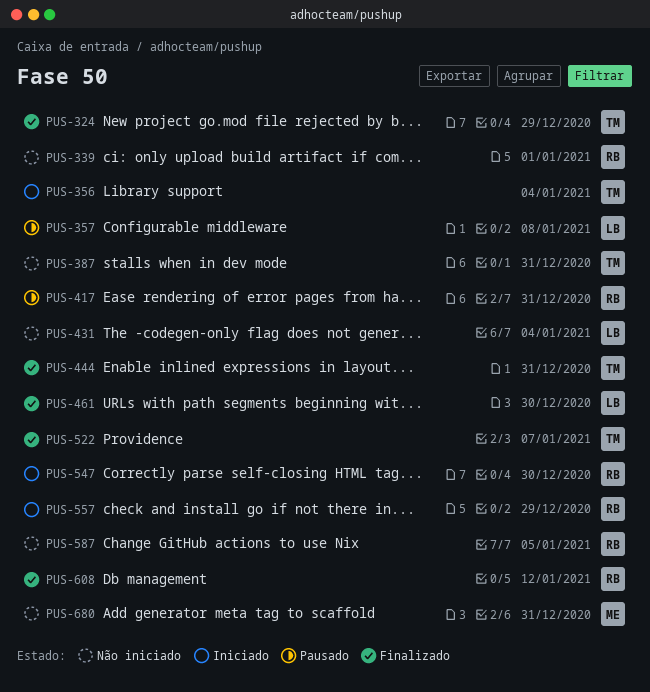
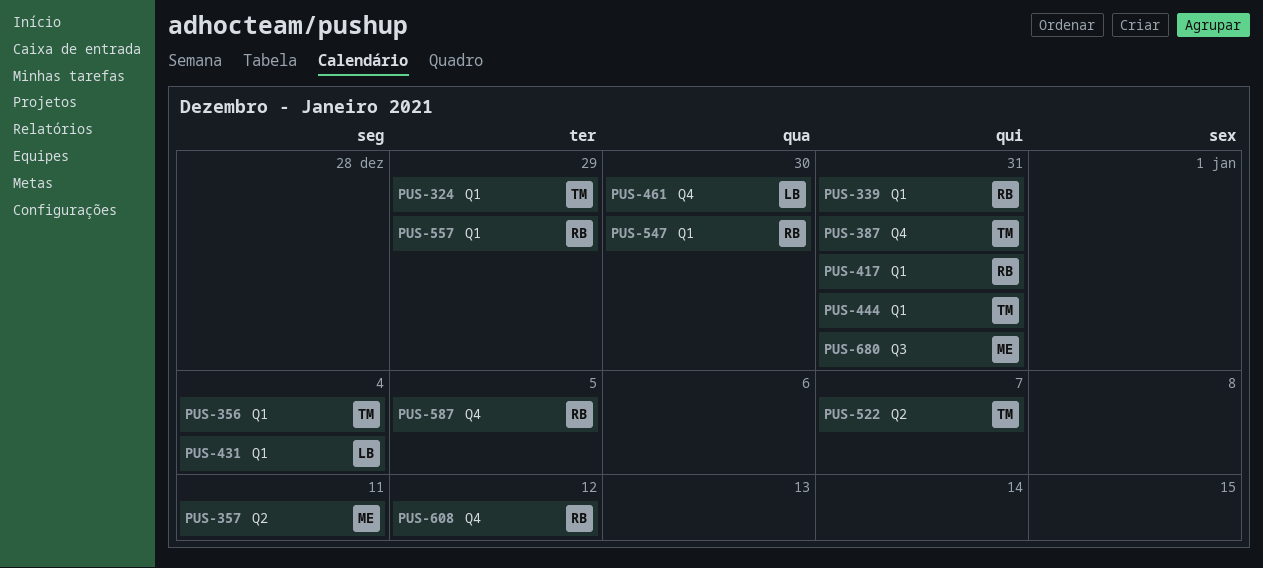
PUS-339, due: Jan 1 -> Dec 31
PUS-357, owner: LB -> ME
PUS-357, due: Jan 8 -> Jan 11

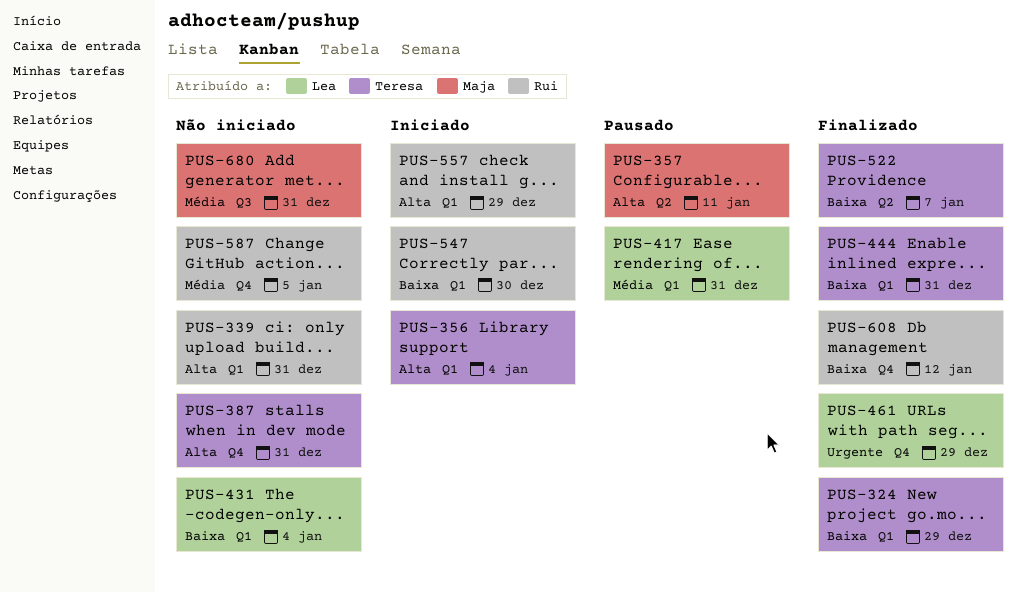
PUS-417, owner: Rui -> Lea
PUS-461, due: Dec 30 -> Dec 29

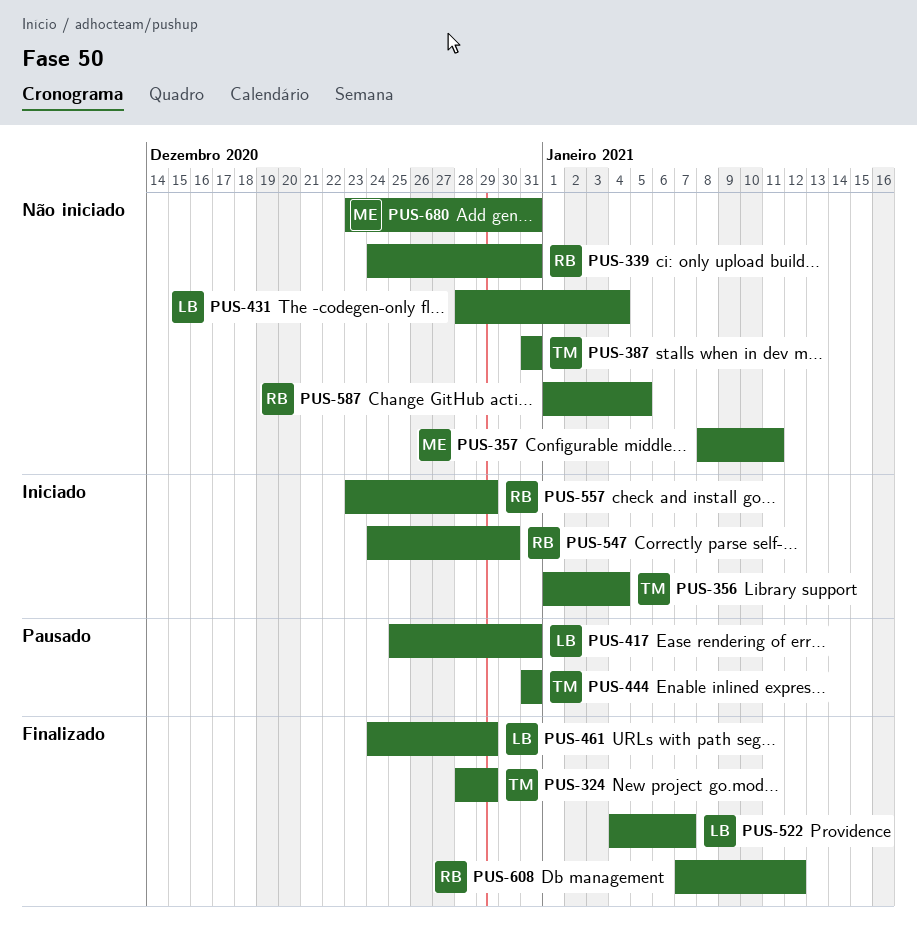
PUS-357, status: Pausado -> Não iniciado
PUS-444, status: Finalizado -> Pausado
PUS-522, owner: Teresa -> Lea

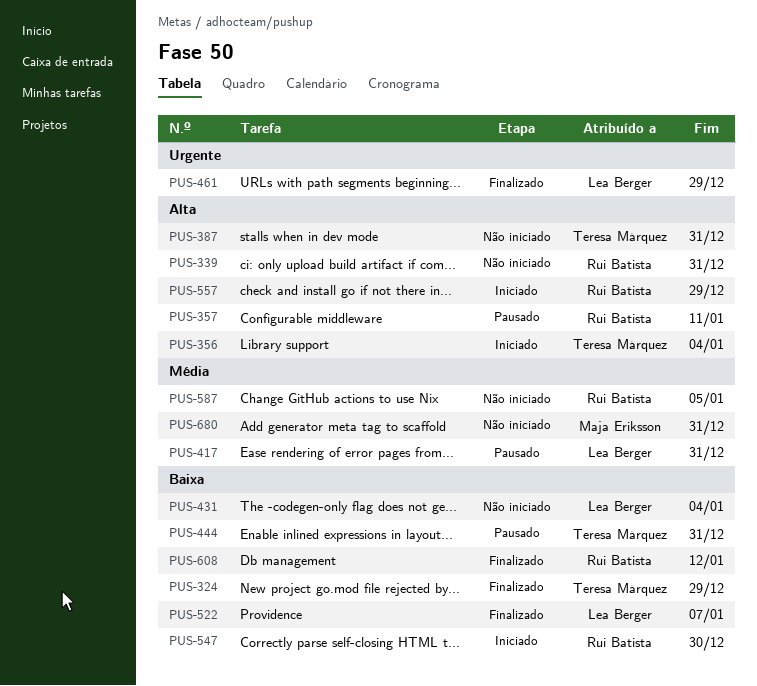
PUS-357, status: Não iniciado -> Pausado
PUS-357, owner: Maja Eriksson -> Rui Batista

